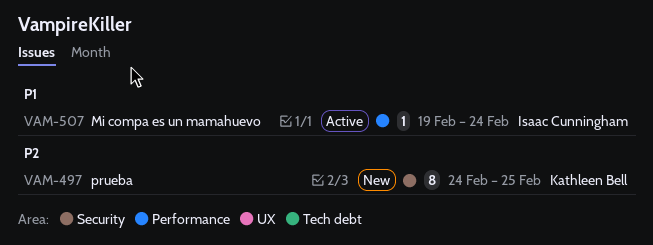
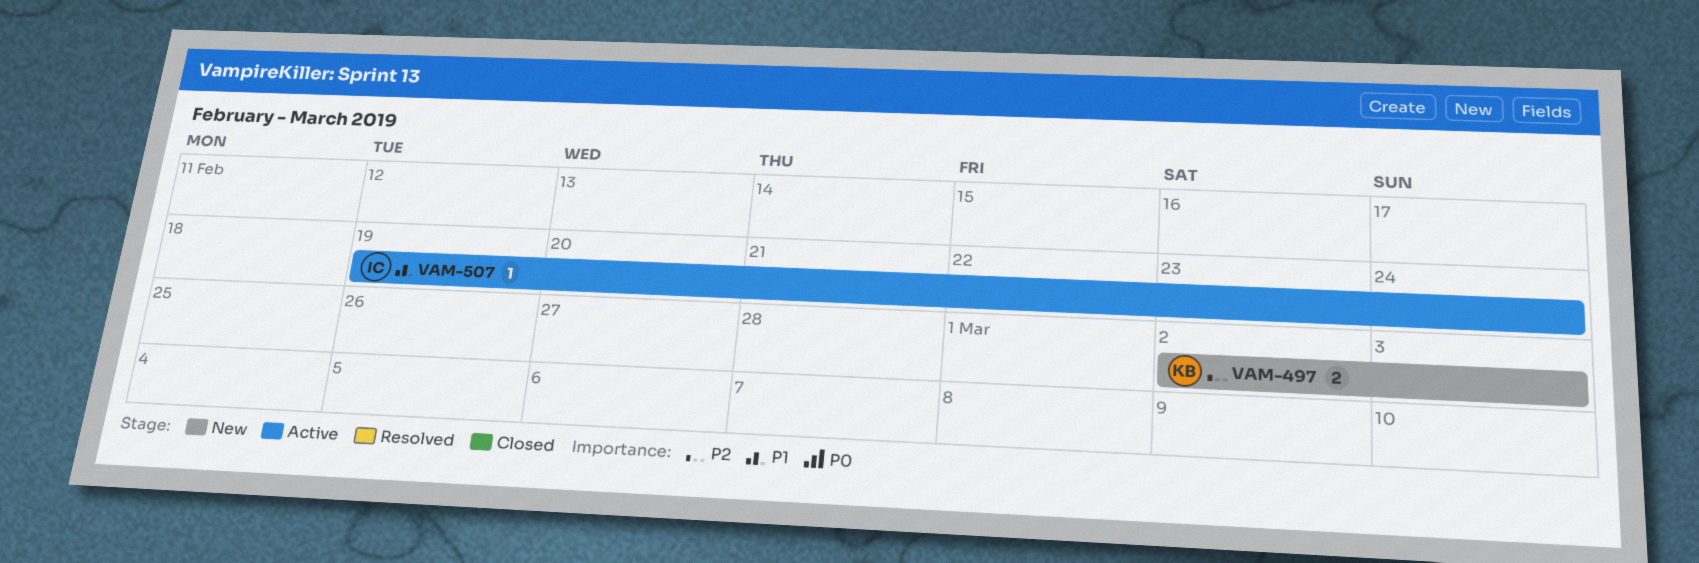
VAM-497, estimate: 8 -> 2
VAM-497, start: Feb 24 -> Mar 2
VAM-497, due: Feb 25 -> Mar 3

